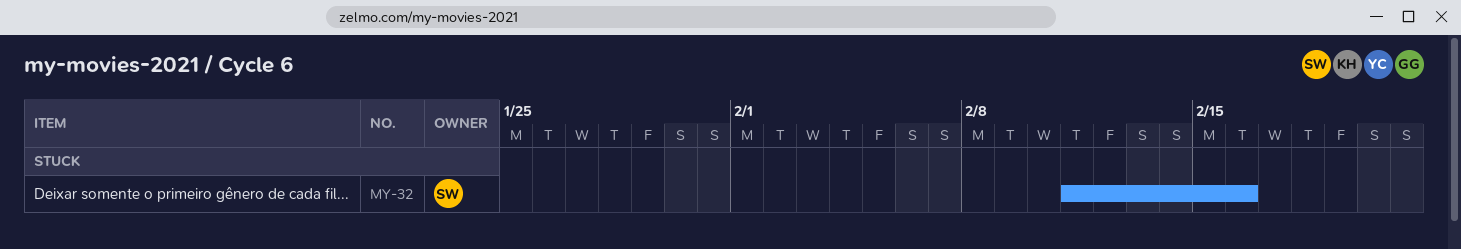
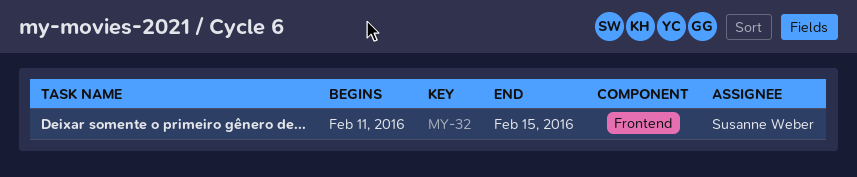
MY-32, due: Feb 16 -> Feb 15

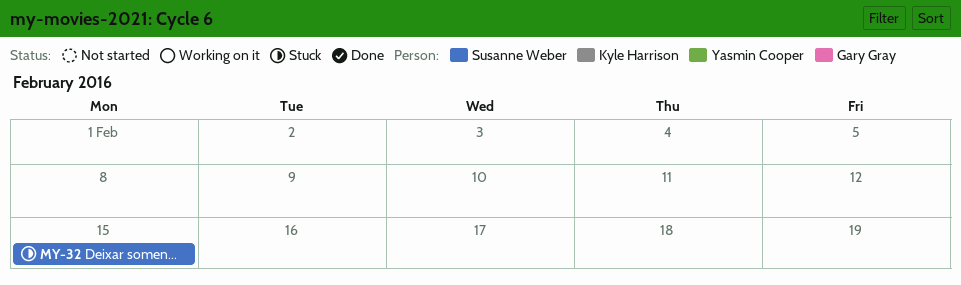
MY-32, start: Feb 11 -> Feb 15

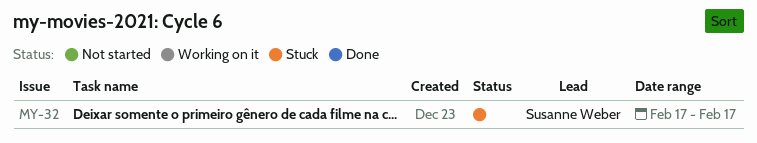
MY-32, start: Feb 15 -> Feb 17
MY-32, due: Feb 15 -> Feb 17

